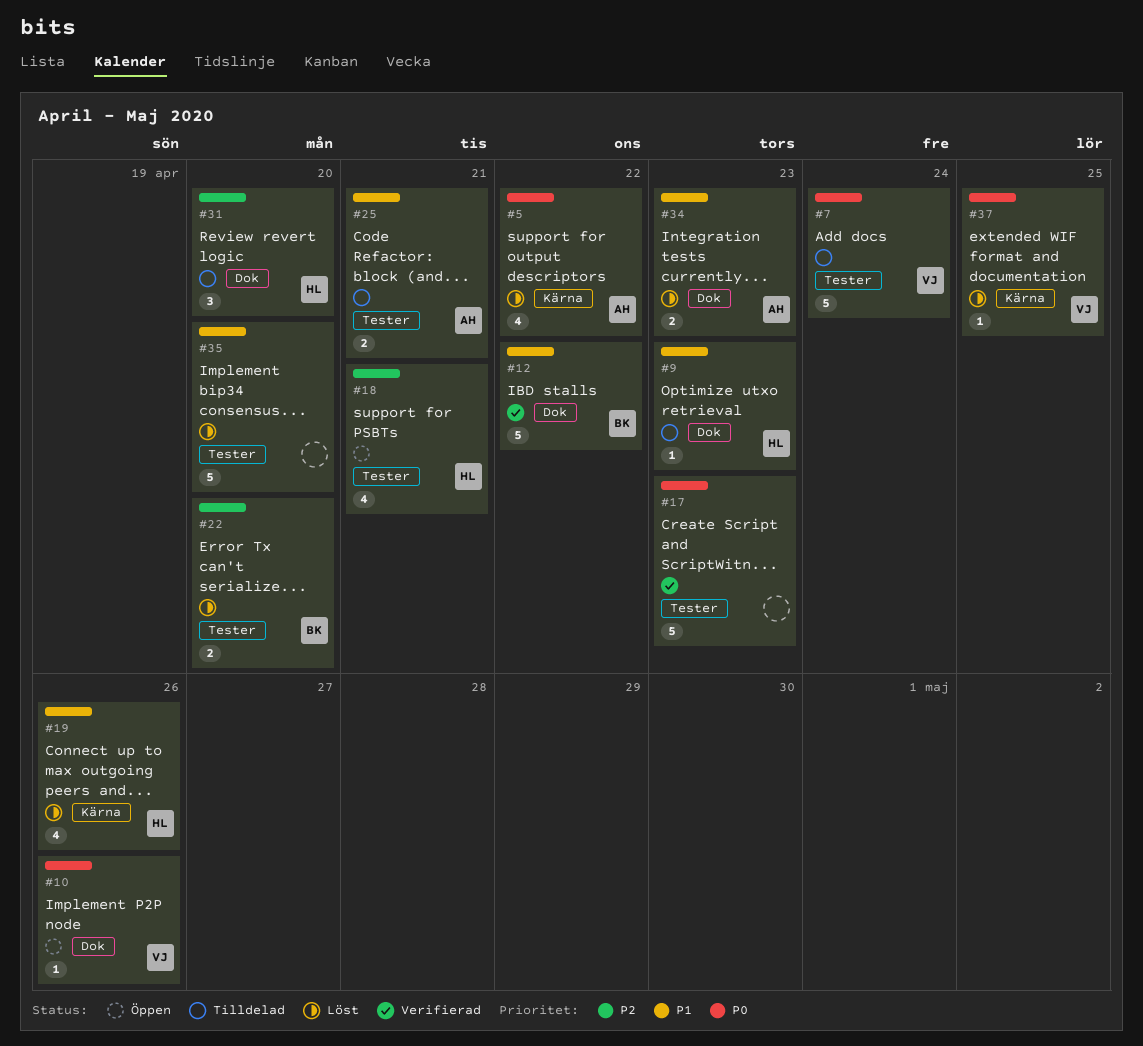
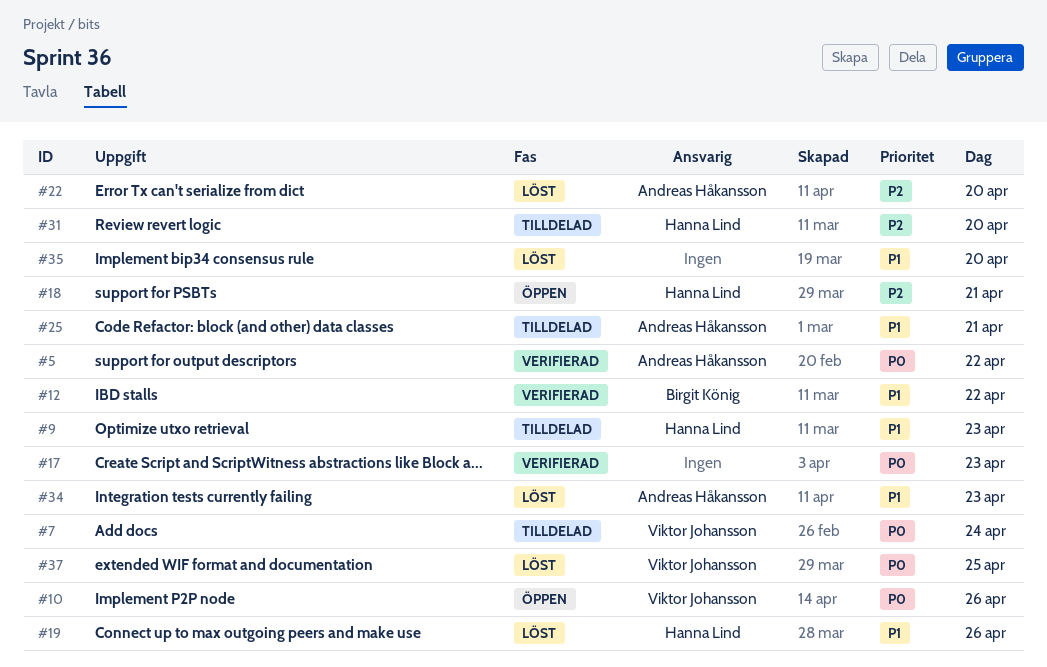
#5, status: Löst -> Verifierad
#22, owner: Birgit König -> Andreas Håkansson

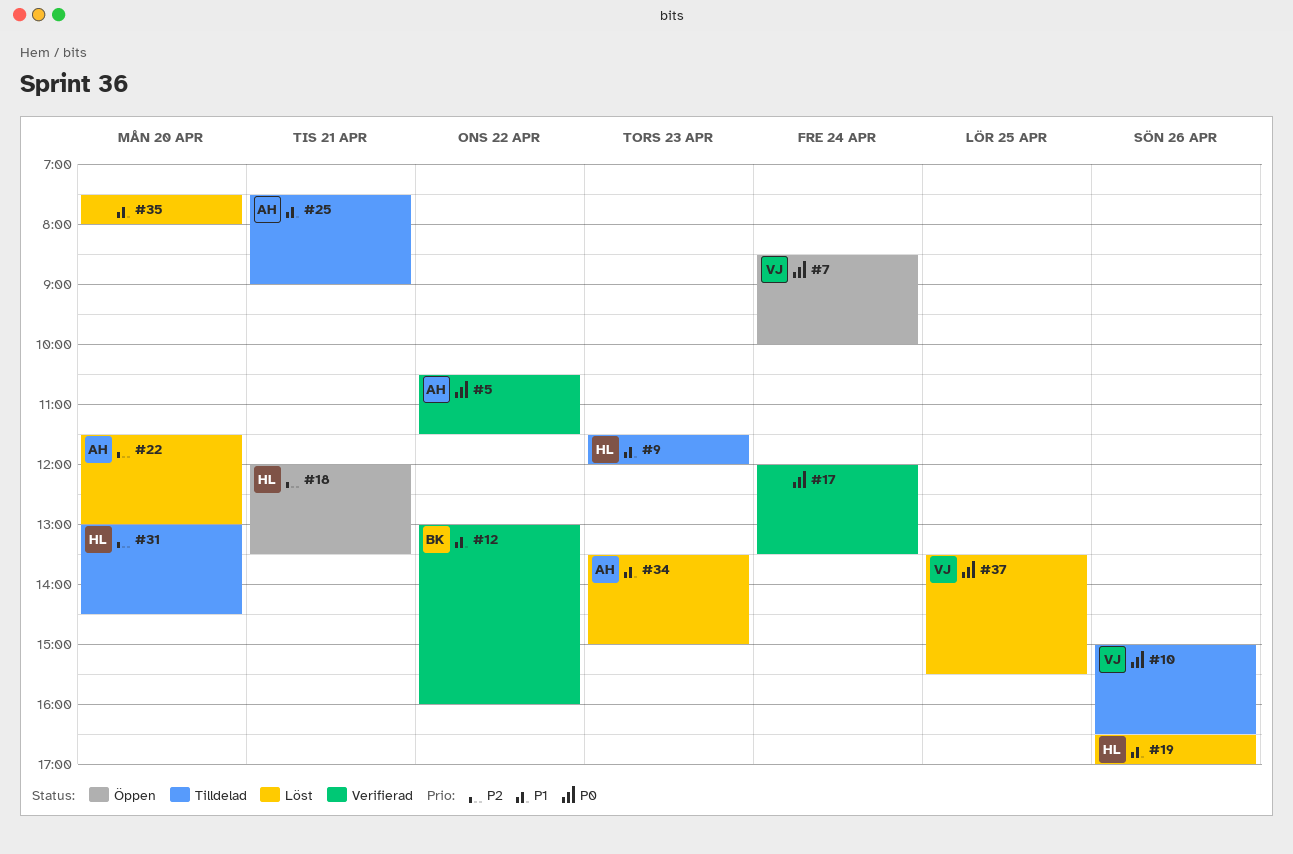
#7, status: Tilldelad -> Öppen
#10, status: Öppen -> Tilldelad
#17, day: Apr 23 -> Apr 24

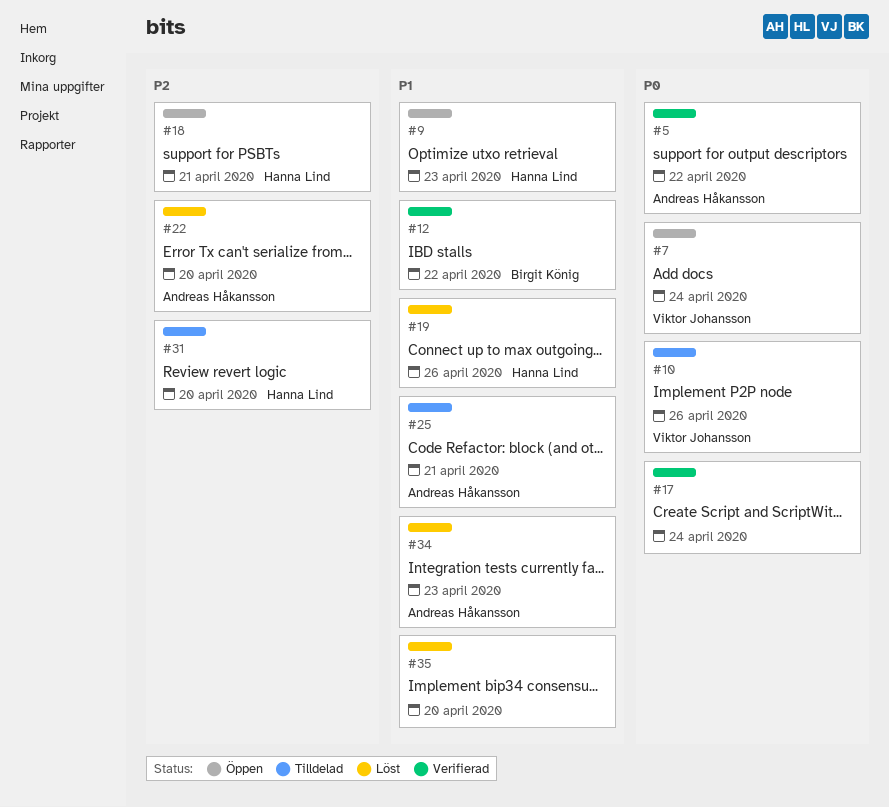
#9, status: Tilldelad -> Öppen
#37: present -> none

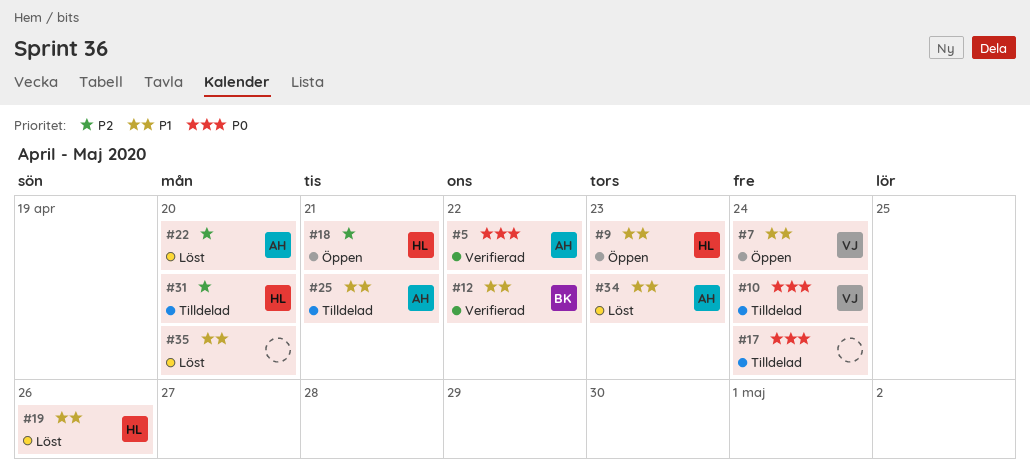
#7, priority: P0 -> P1
#10, day: Apr 26 -> Apr 24
#17, status: Verifierad -> Tilldelad

